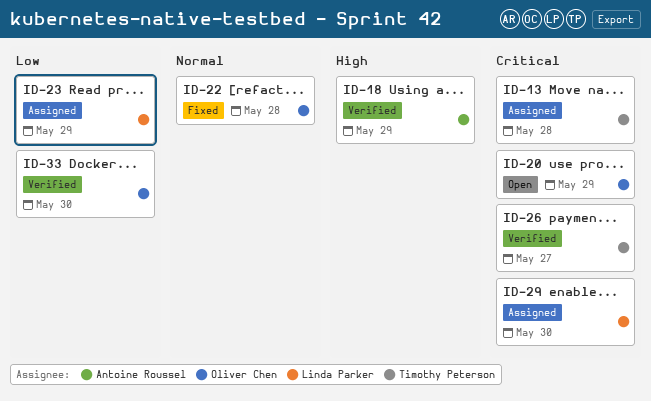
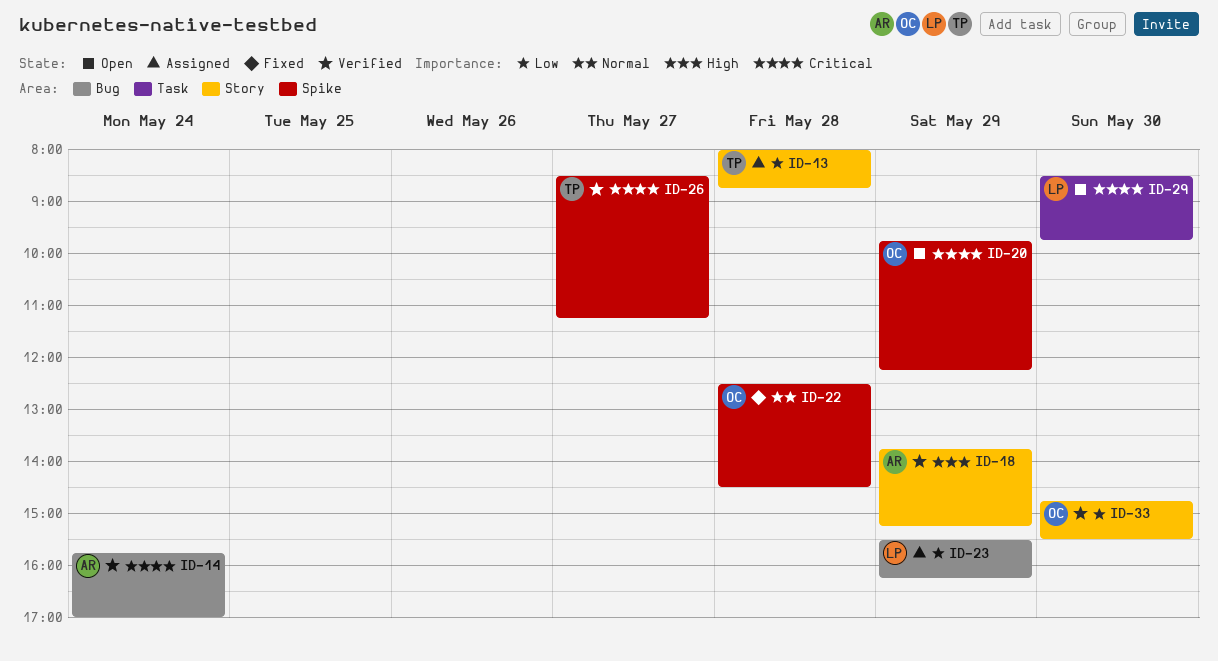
ID-13, priority: Critical -> Low
ID-14: none -> present
ID-29, status: Assigned -> Open

